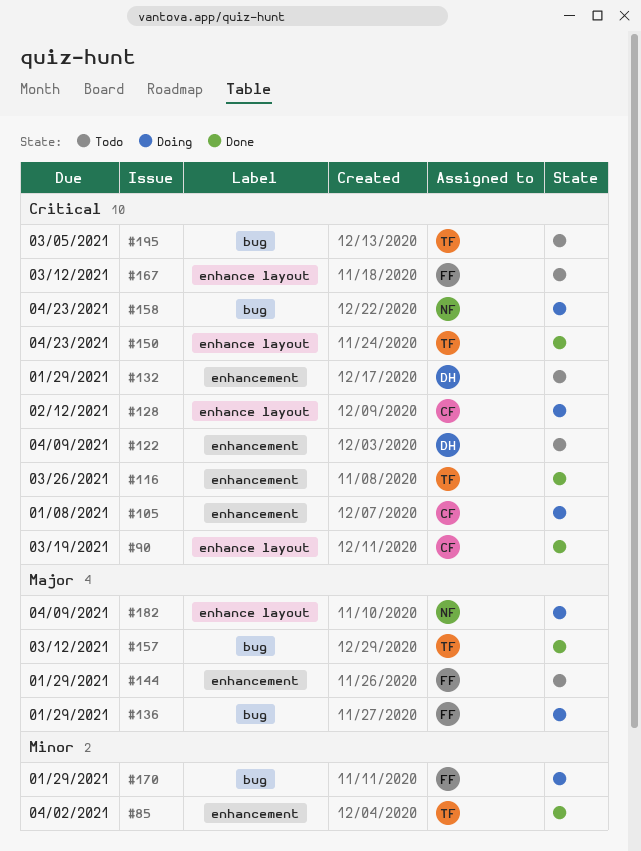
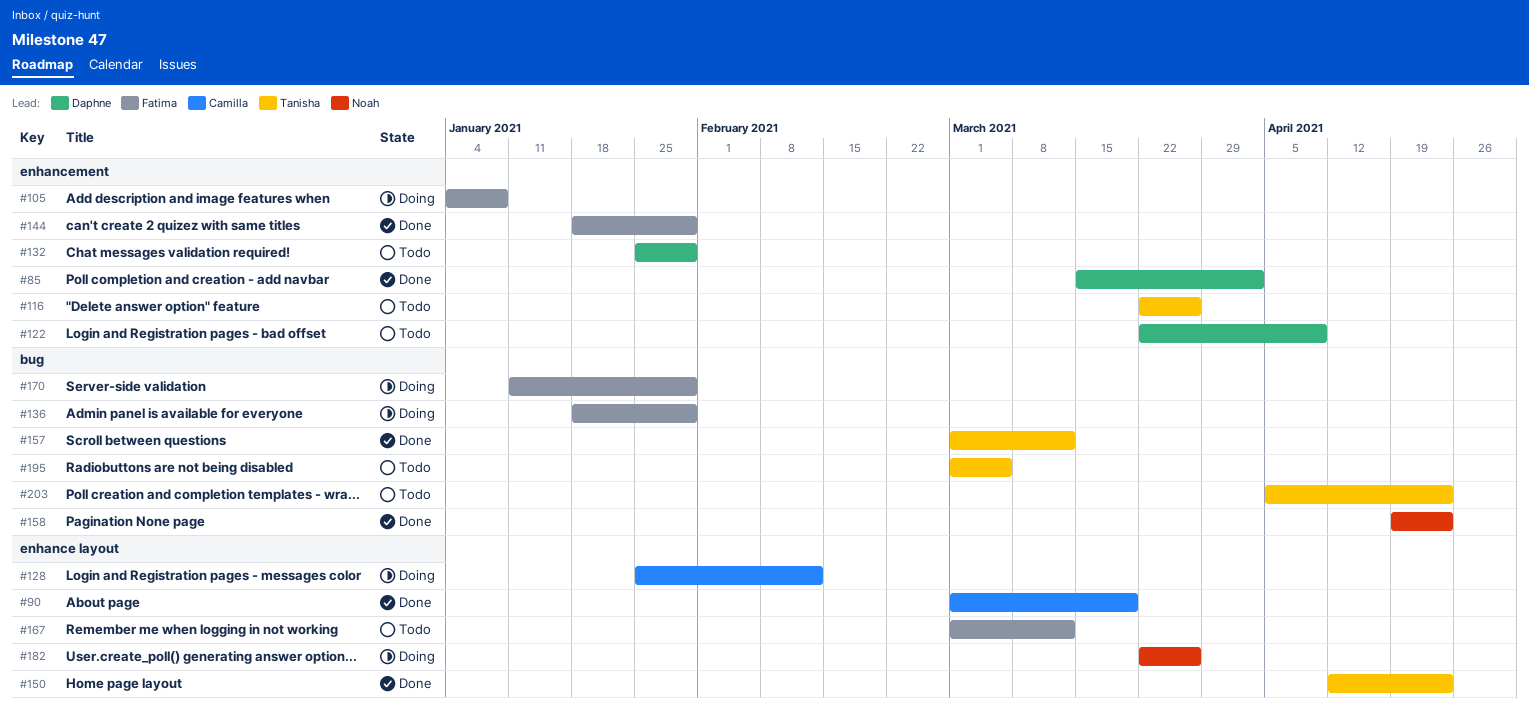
#85, owner: Tanisha -> Daphne
#105, owner: Camilla -> Fatima
#116, status: Done -> Todo
#144, status: Todo -> Done
#158, status: Doing -> Done
#182, due: Apr 9 -> Mar 26
#203: none -> present

